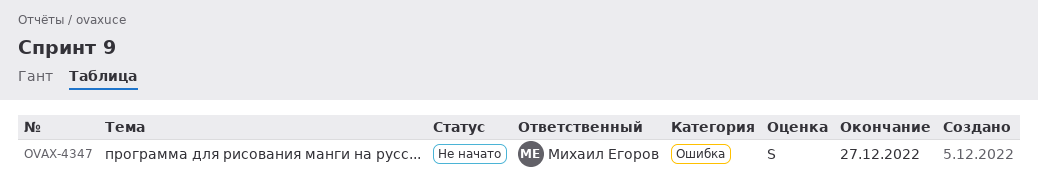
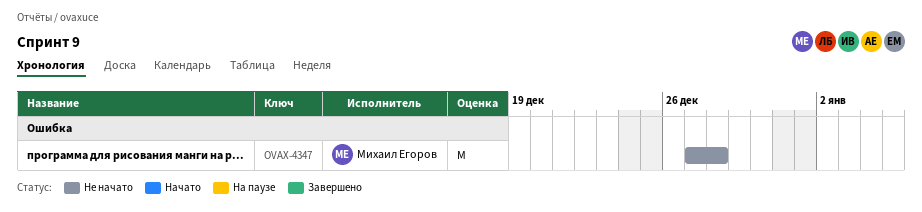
OVAX-4347, estimate: S -> M
OVAX-4347, due: Dec 27 -> Dec 28

